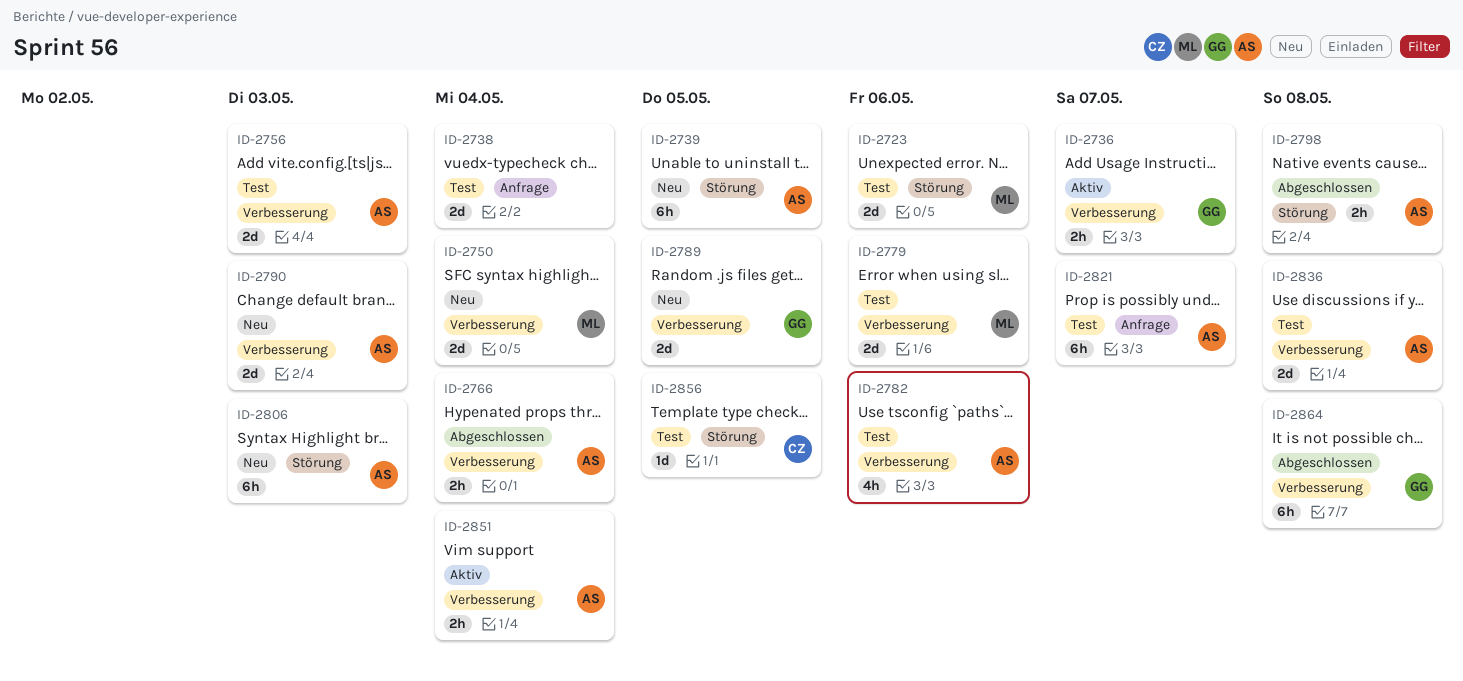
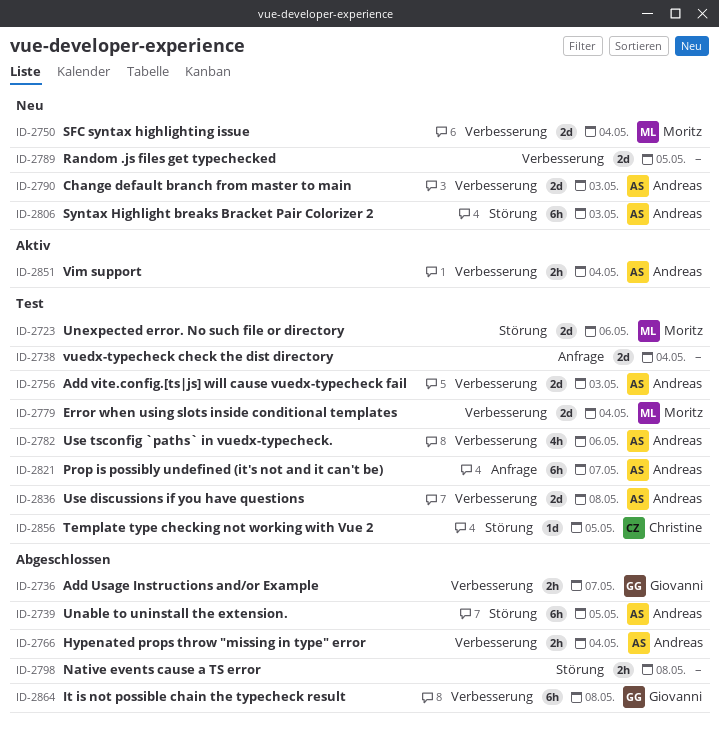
ID-2736, status: Aktiv -> Abgeschlossen
ID-2739, status: Neu -> Abgeschlossen
ID-2779, due: May 6 -> May 4
ID-2789, owner: Giovanni -> none
ID-2798, owner: Andreas -> none

